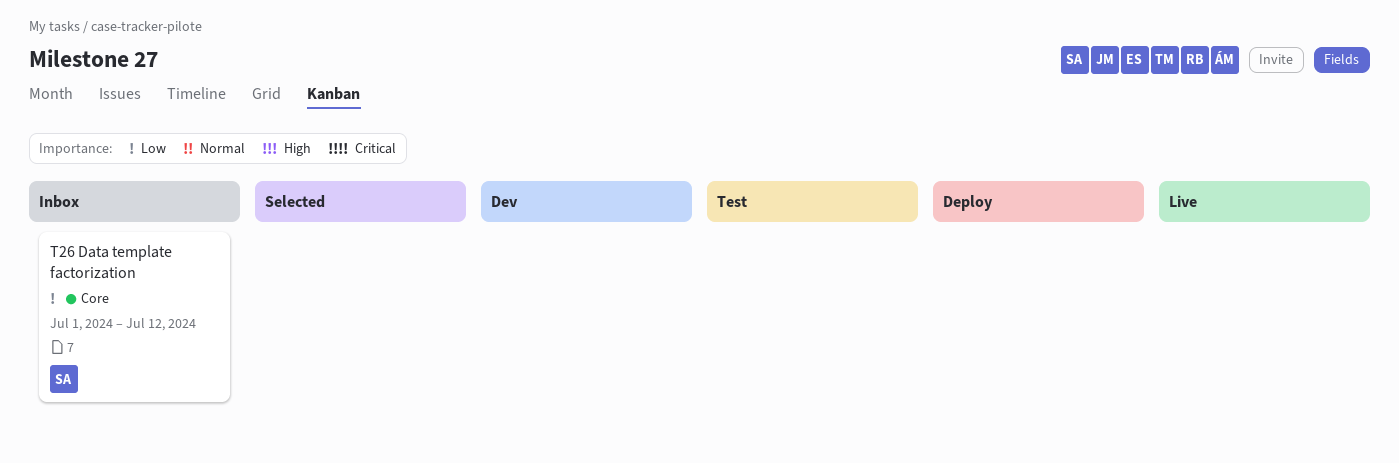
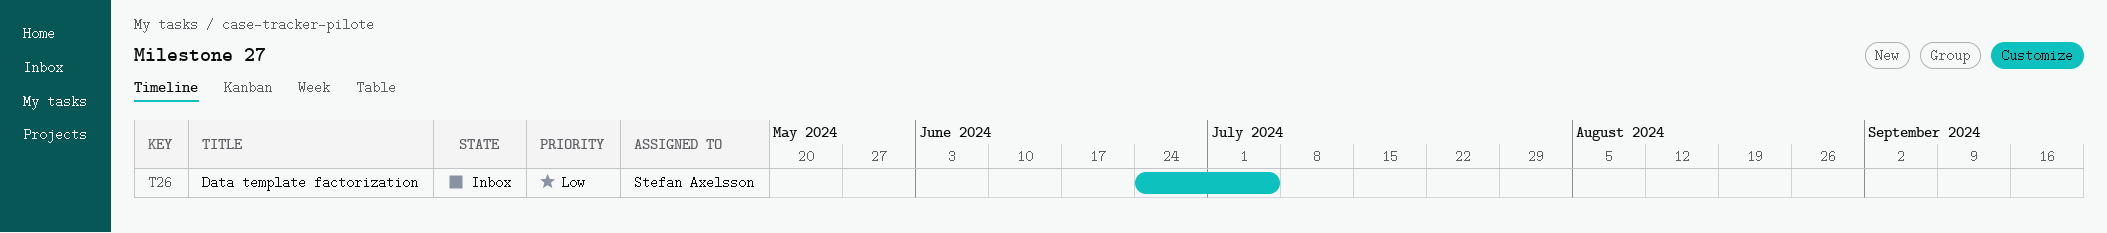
T26, start: Jul 1 -> Jun 24
T26, due: Jul 12 -> Jul 5

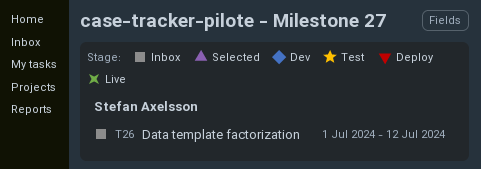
T26, start: Jun 24 -> Jul 1
T26, due: Jul 5 -> Jul 12

